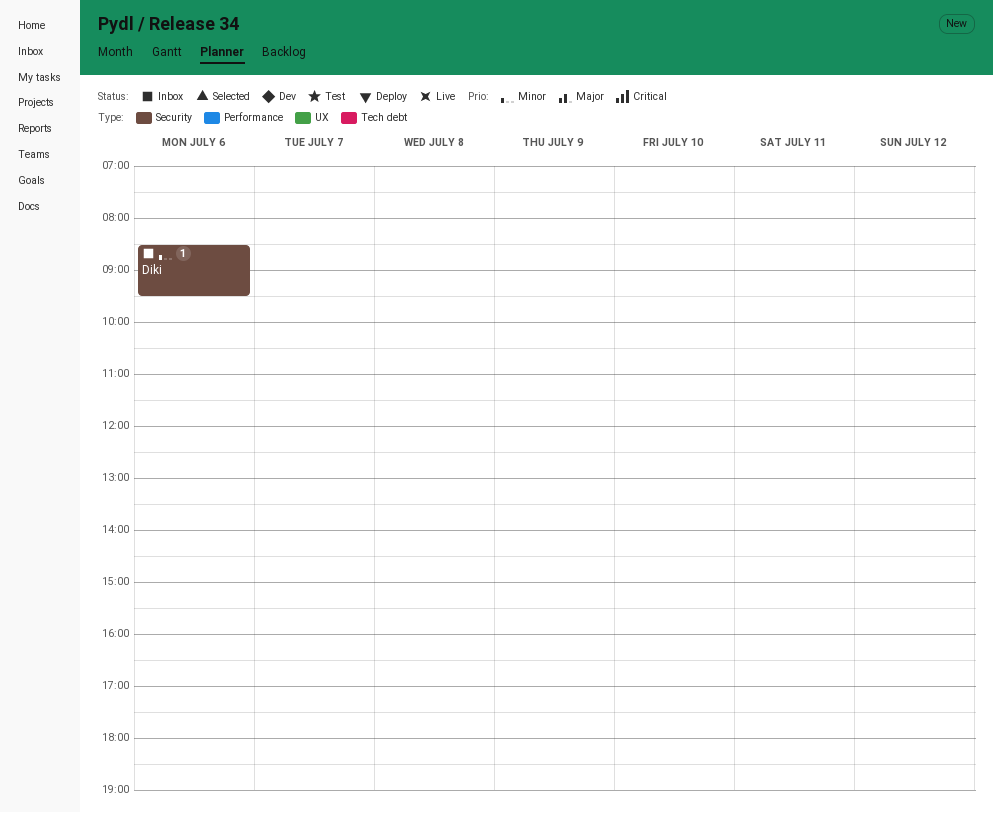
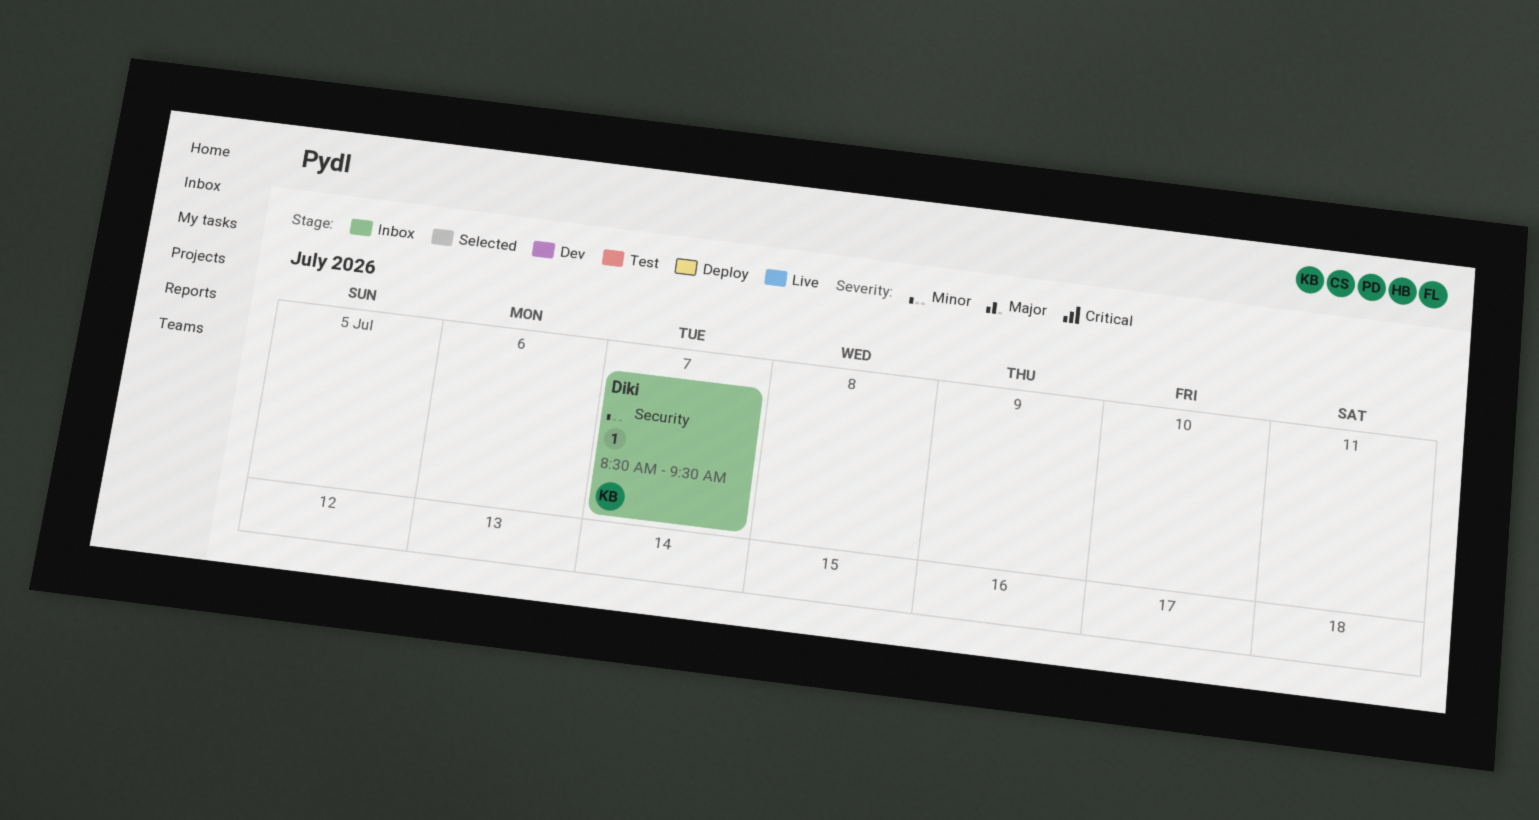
Diki, day: Jul 6 -> Jul 7

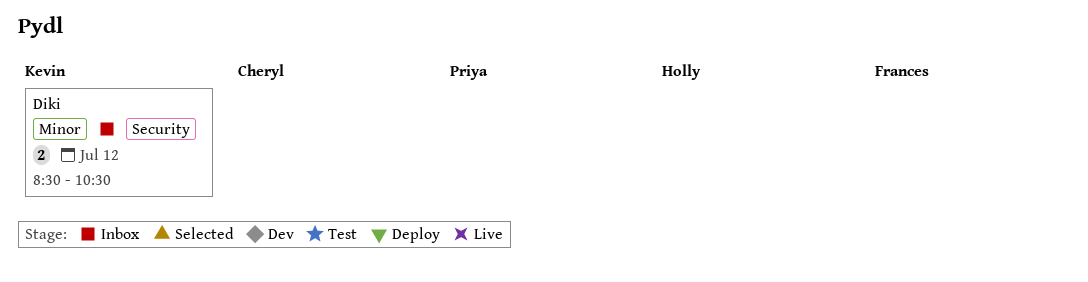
Diki, estimate: 1 -> 2
Diki, day: Jul 7 -> Jul 12
Diki, ends: 09:30 -> 10:30

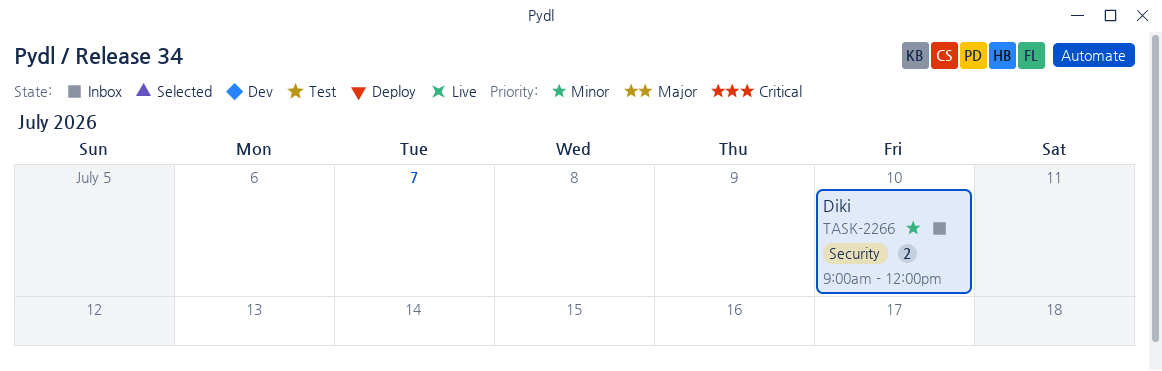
Diki, day: Jul 12 -> Jul 10
Diki, begins: 08:30 -> 09:00
Diki, ends: 10:30 -> 12:00

